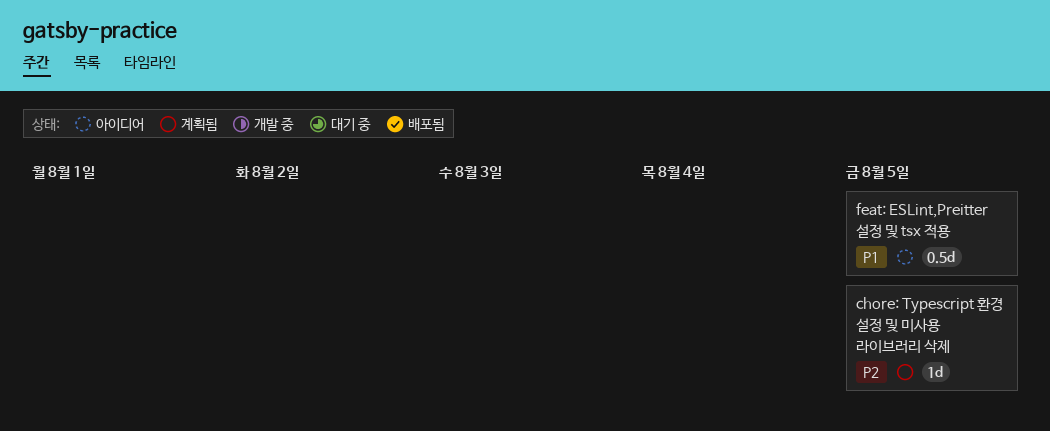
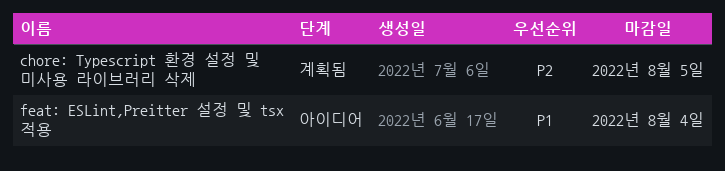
feat: ESLint,Preitter 설정 및 tsx 적용, due: Aug 5 -> Aug 4

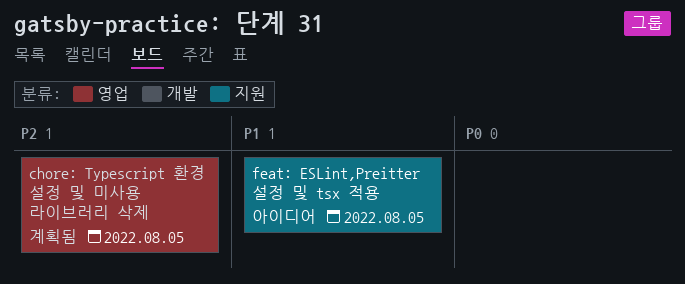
feat: ESLint,Preitter 설정 및 tsx 적용, due: Aug 4 -> Aug 5

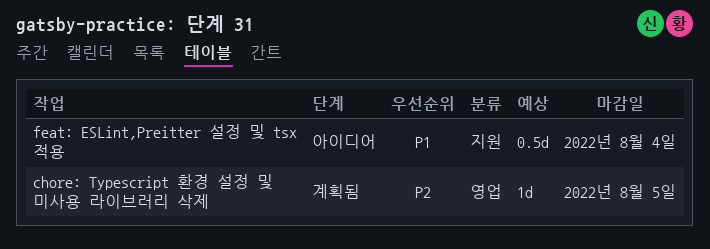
feat: ESLint,Preitter 설정 및 tsx 적용, due: Aug 5 -> Aug 4

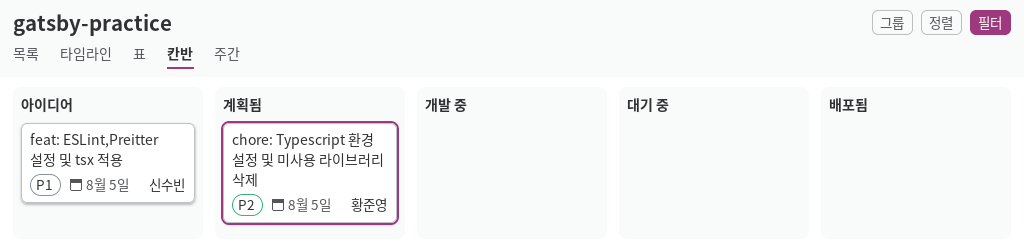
feat: ESLint,Preitter 설정 및 tsx 적용, due: Aug 4 -> Aug 5

